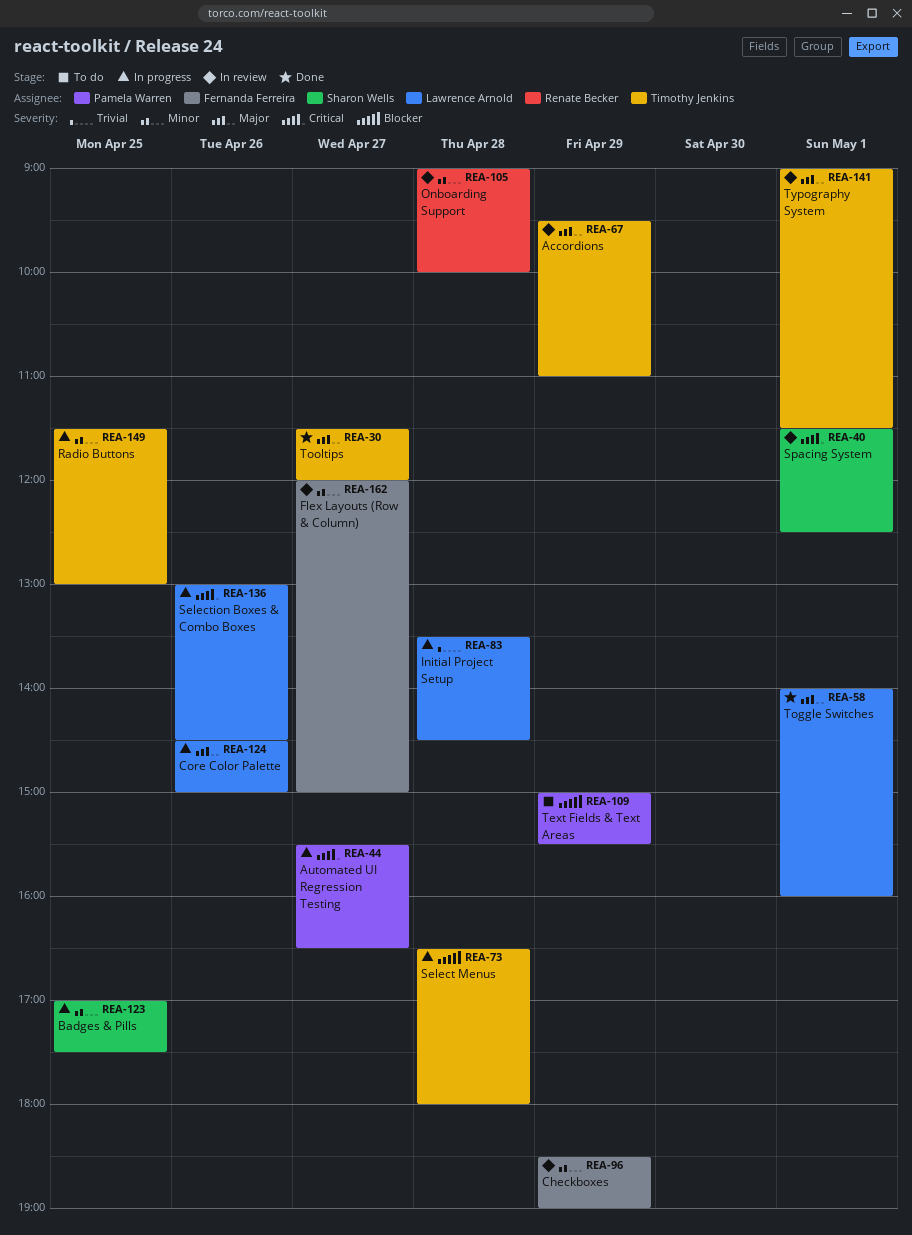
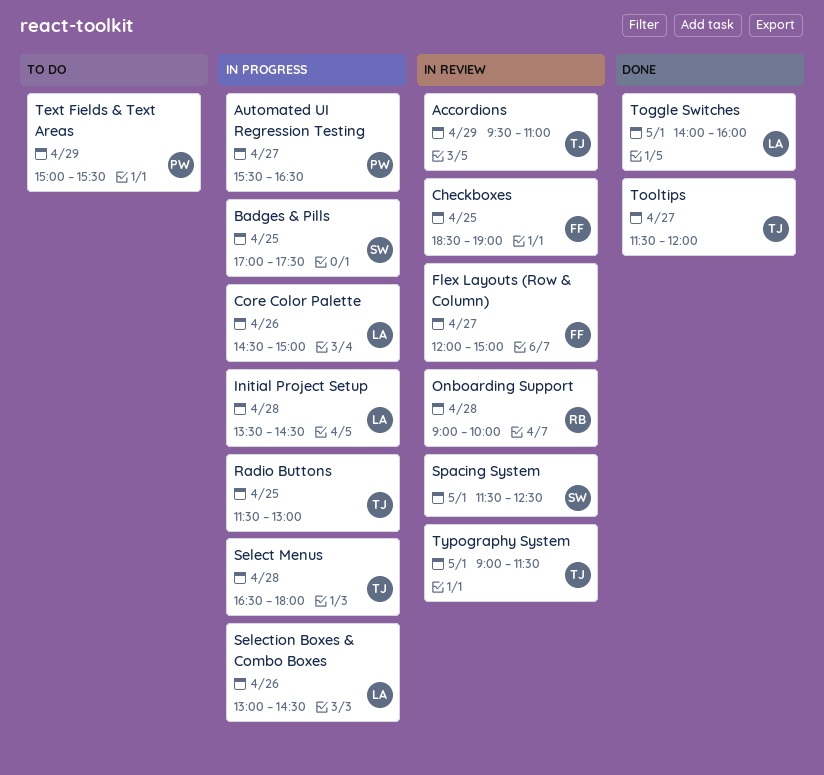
Checkboxes, day: Apr 29 -> Apr 25

